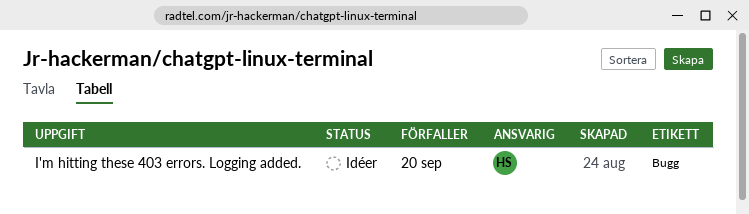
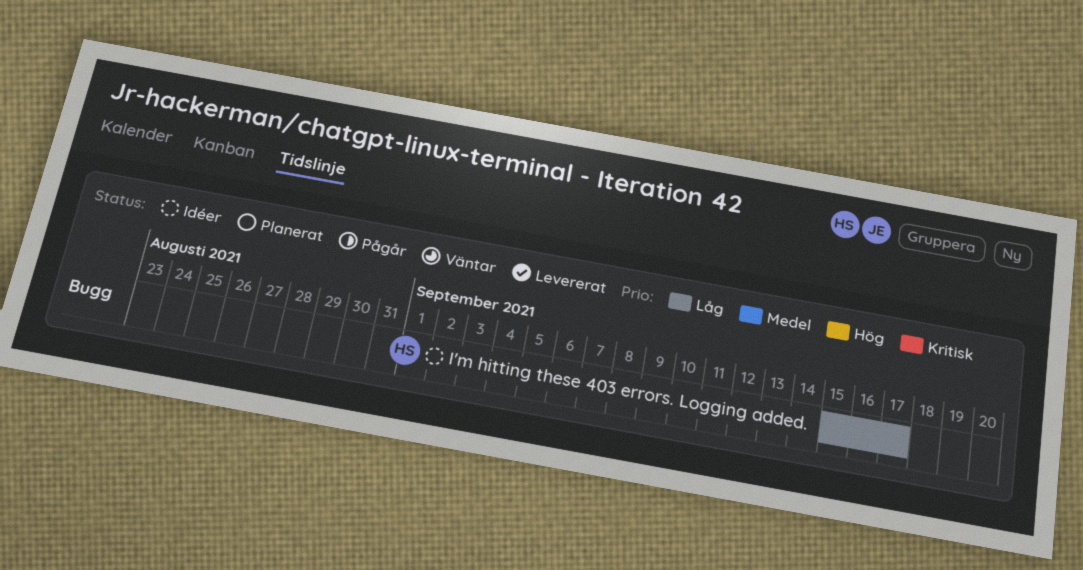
I'm hitting these 403 errors. Logging added., due: Sep 20 -> Sep 17

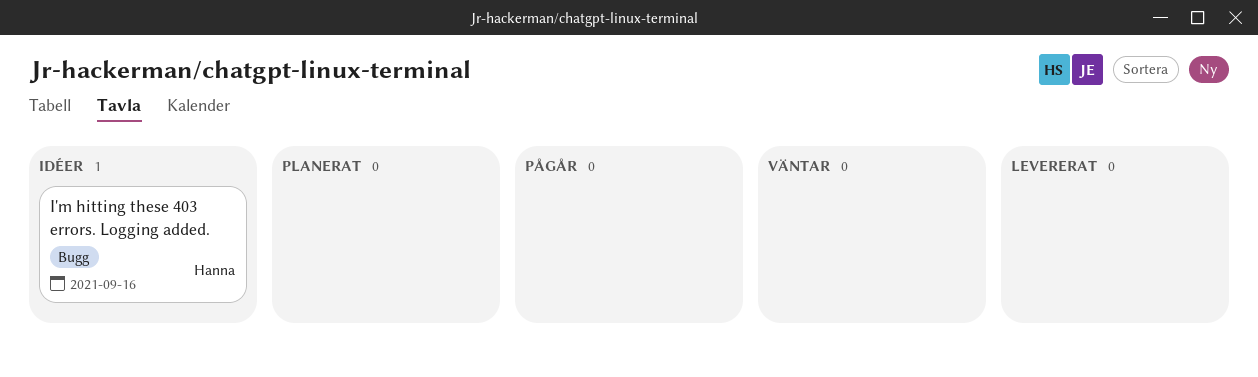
I'm hitting these 403 errors. Logging added., due: Sep 17 -> Sep 16

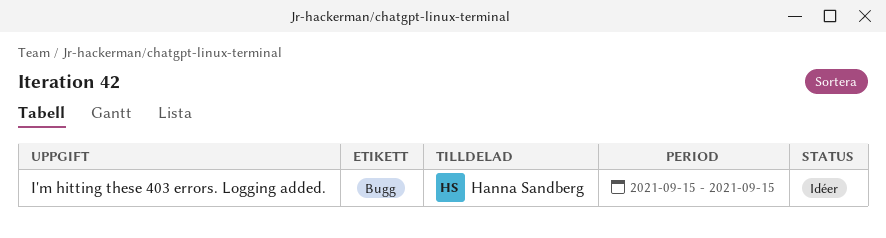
I'm hitting these 403 errors. Logging added., due: Sep 16 -> Sep 15

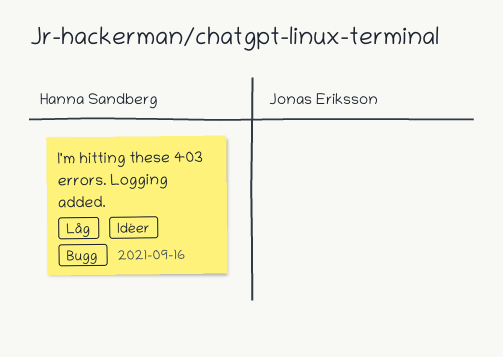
I'm hitting these 403 errors. Logging added., due: Sep 15 -> Sep 16

